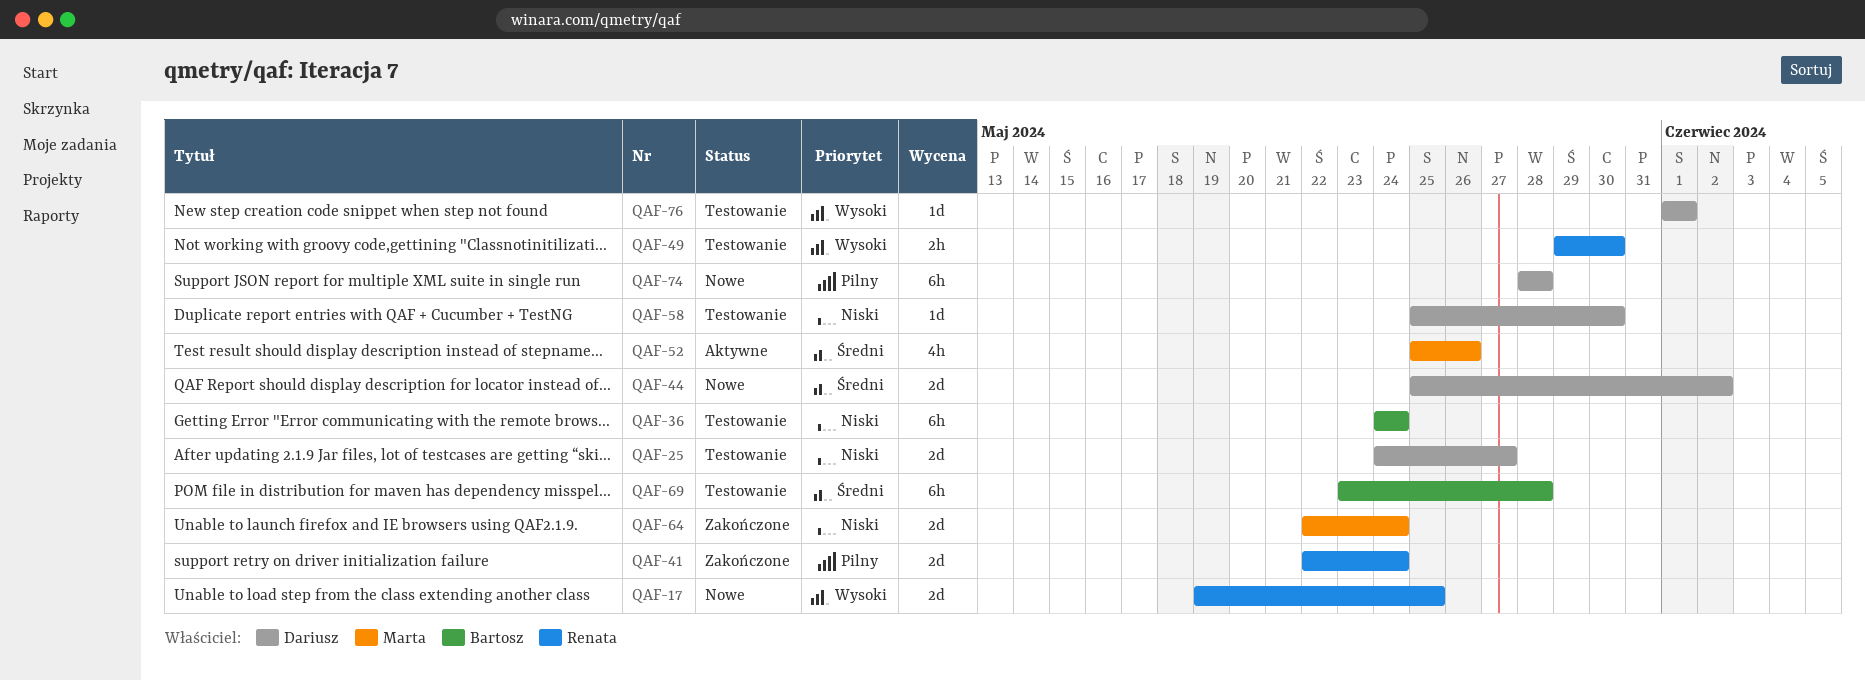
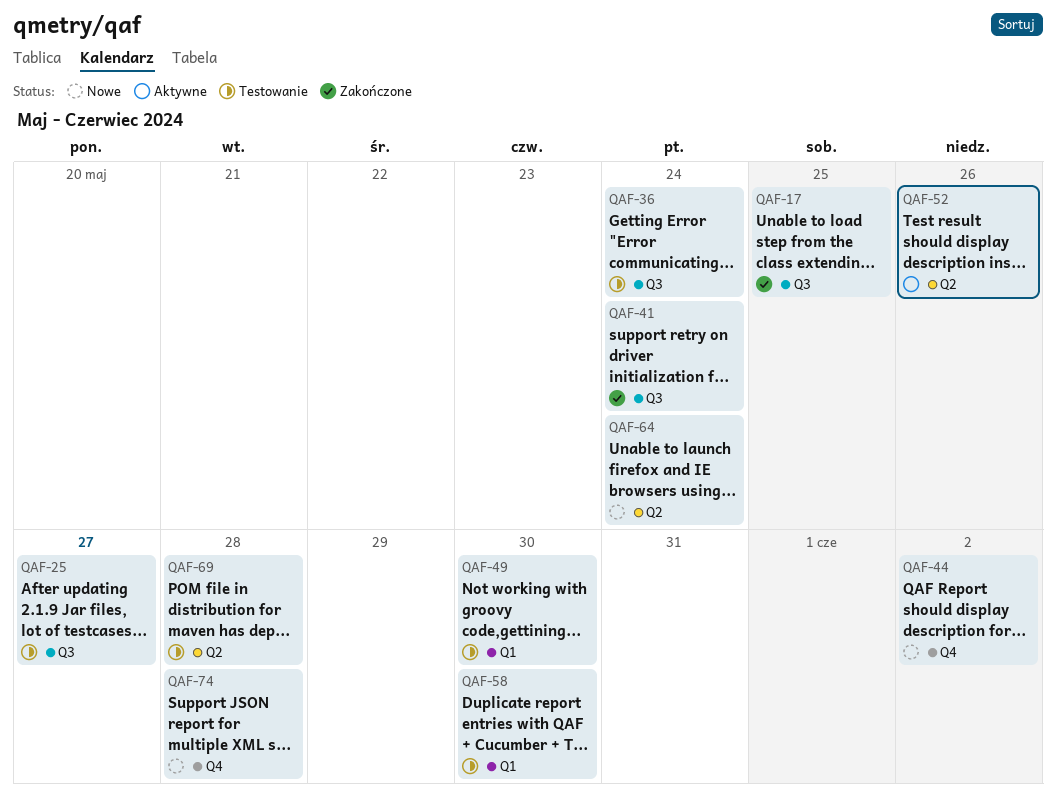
QAF-17, status: Nowe -> Zakończone
QAF-64, status: Zakończone -> Nowe
QAF-76: present -> none

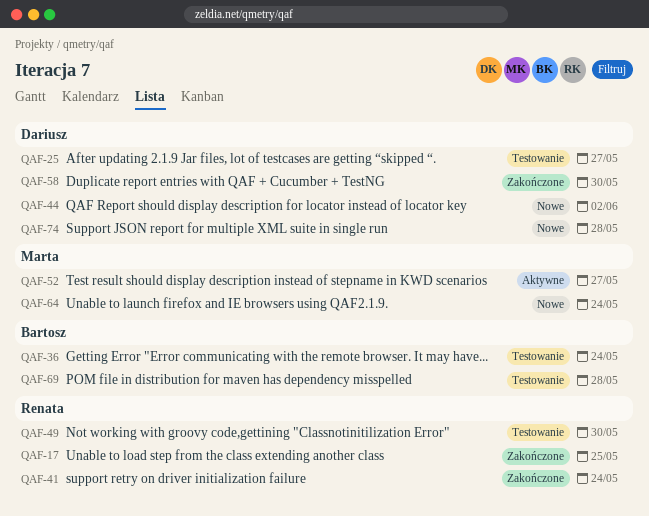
QAF-52, due: May 26 -> May 27
QAF-58, status: Testowanie -> Zakończone

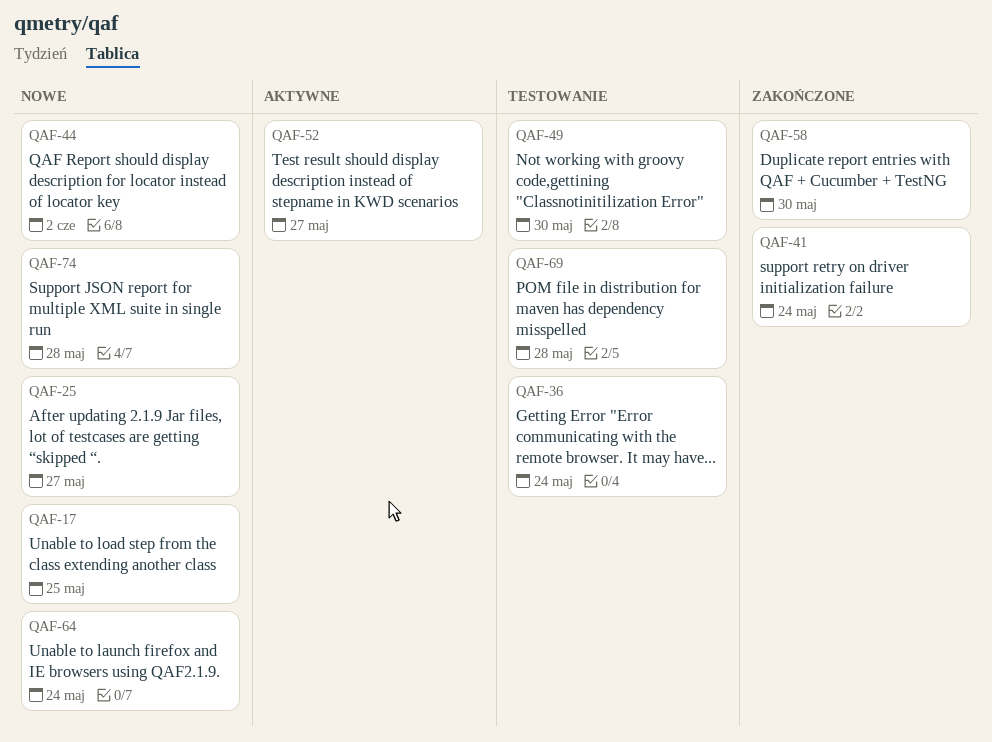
QAF-17, status: Zakończone -> Nowe
QAF-25, status: Testowanie -> Nowe

